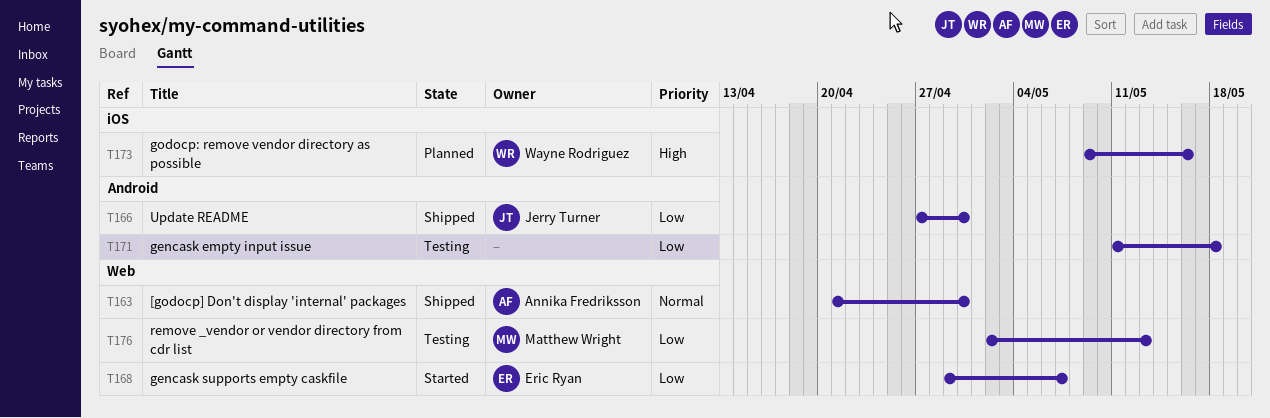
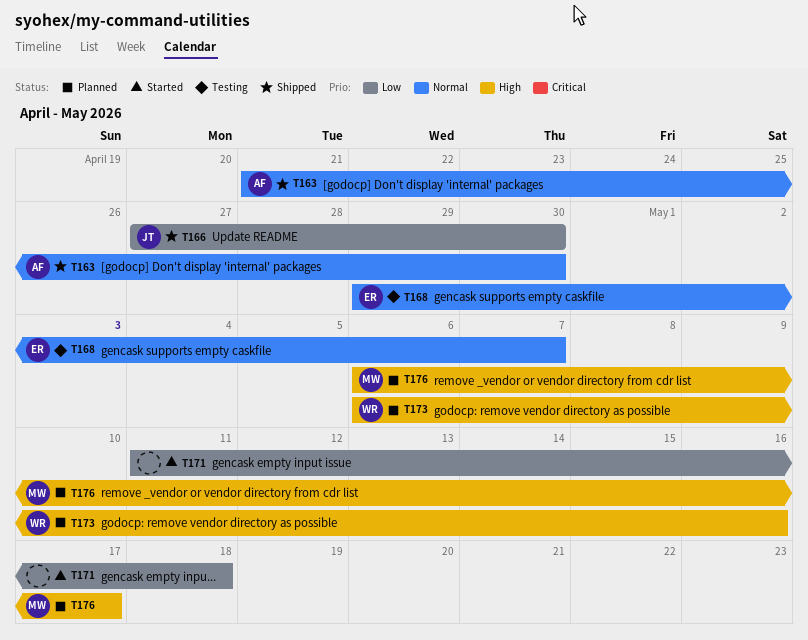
T168, status: Started -> Testing
T168, priority: Low -> Normal
T171, status: Testing -> Started
T173, start: May 9 -> May 6
T176, status: Testing -> Planned
T176, priority: Low -> High
T176, start: May 2 -> May 6
T176, due: May 13 -> May 17

